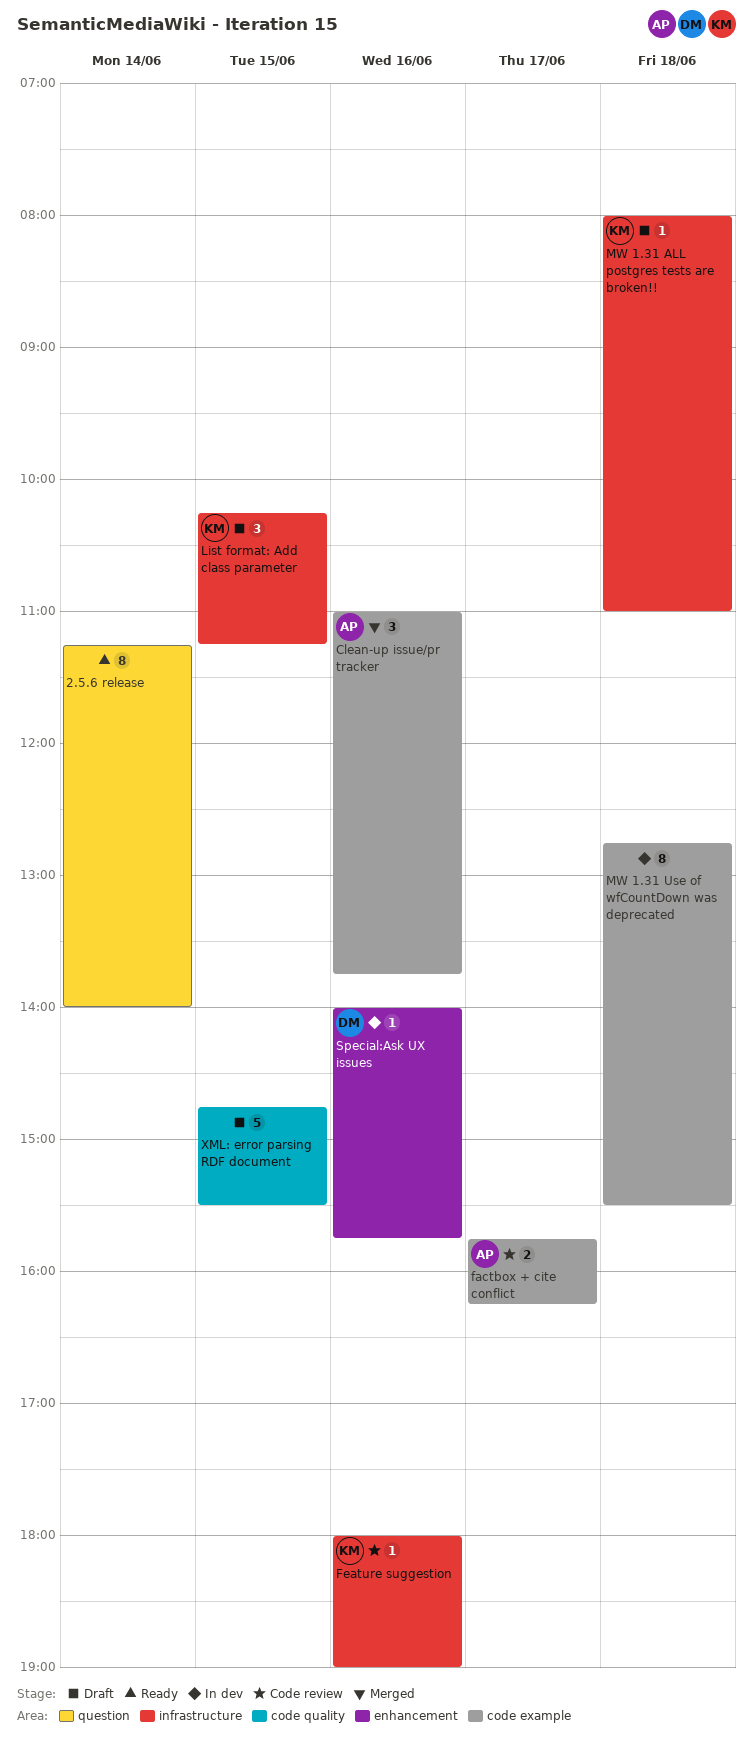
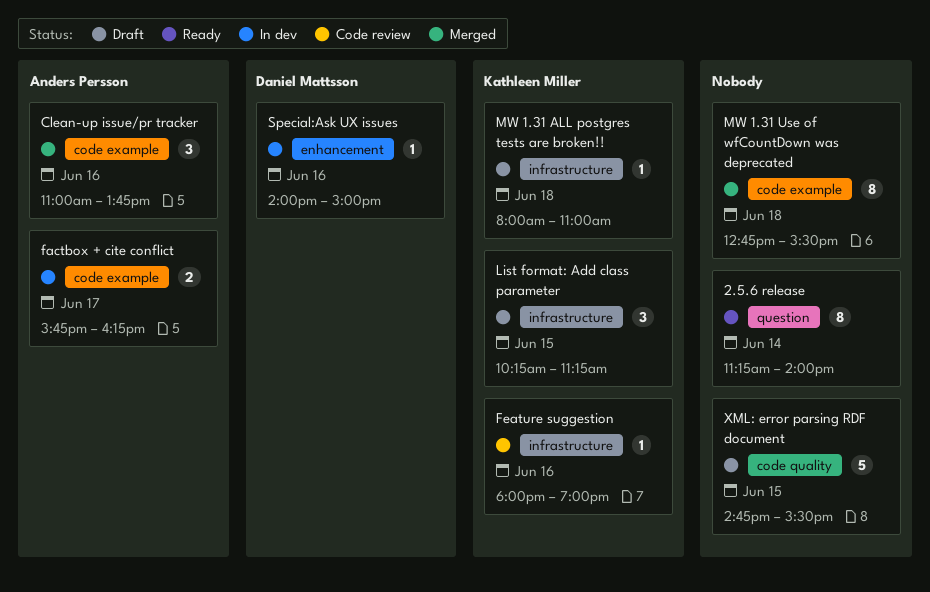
factbox + cite conflict, status: Code review -> In dev
MW 1.31 Use of wfCountDown was deprecated, status: In dev -> Merged
Special:Ask UX issues, ends: 15:45 -> 15:00

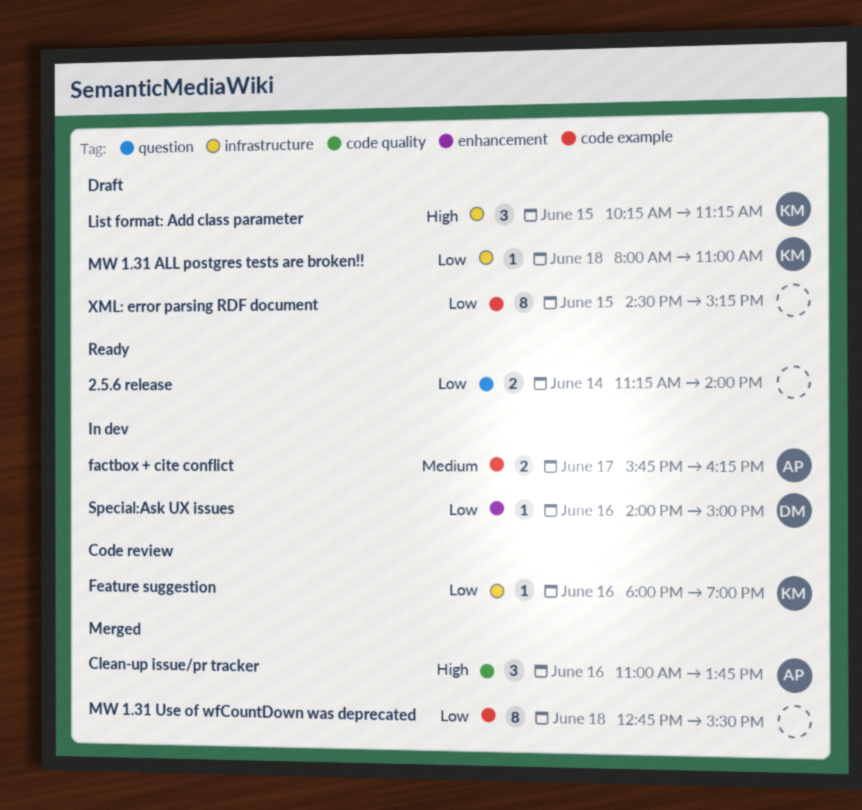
2.5.6 release, estimate: 8 -> 2
Clean-up issue/pr tracker, label: code example -> code quality
XML: error parsing RDF document, label: code quality -> code example
XML: error parsing RDF document, estimate: 5 -> 8
XML: error parsing RDF document, begins: 14:45 -> 14:30
XML: error parsing RDF document, ends: 15:30 -> 15:15

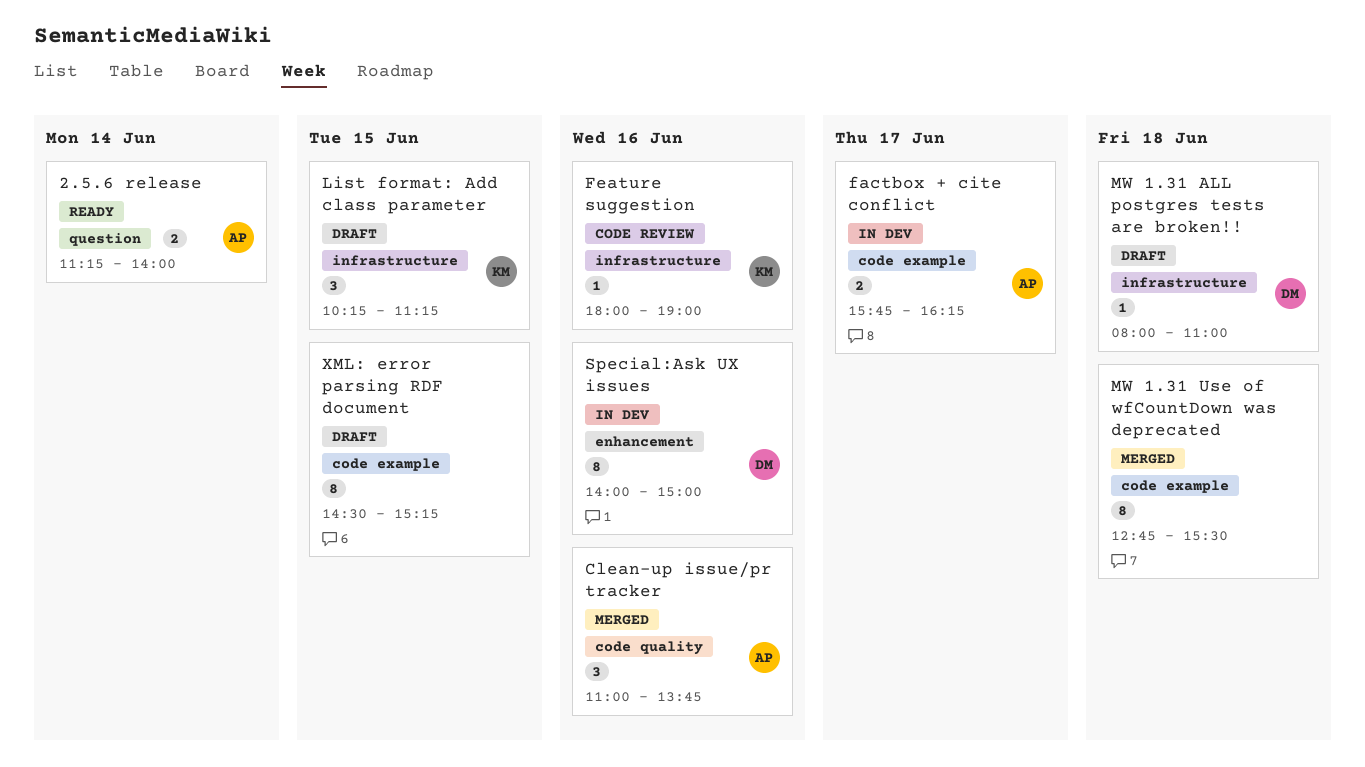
2.5.6 release, owner: none -> AP
MW 1.31 ALL postgres tests are broken!!, owner: KM -> DM
Special:Ask UX issues, estimate: 1 -> 8

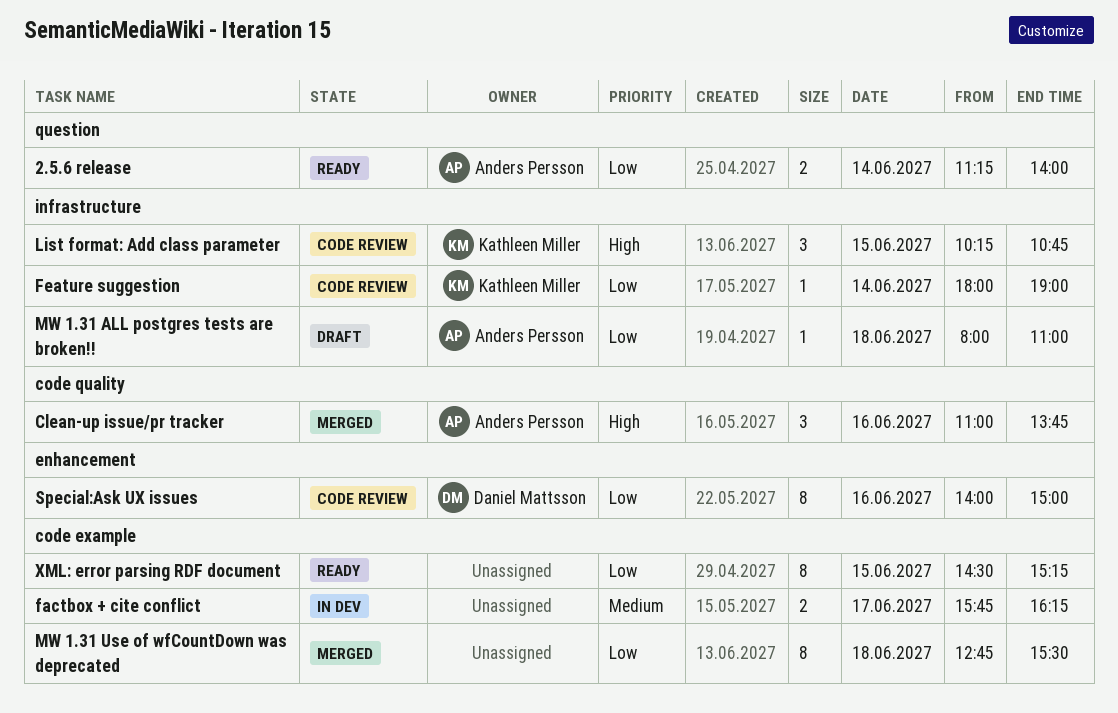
factbox + cite conflict, owner: Anders Persson -> none
Feature suggestion, day: Jun 16 -> Jun 14
List format: Add class parameter, status: Draft -> Code review
List format: Add class parameter, ends: 11:15 -> 10:45
MW 1.31 ALL postgres tests are broken!!, owner: Daniel Mattsson -> Anders Persson
Special:Ask UX issues, status: In dev -> Code review
XML: error parsing RDF document, status: Draft -> Ready

